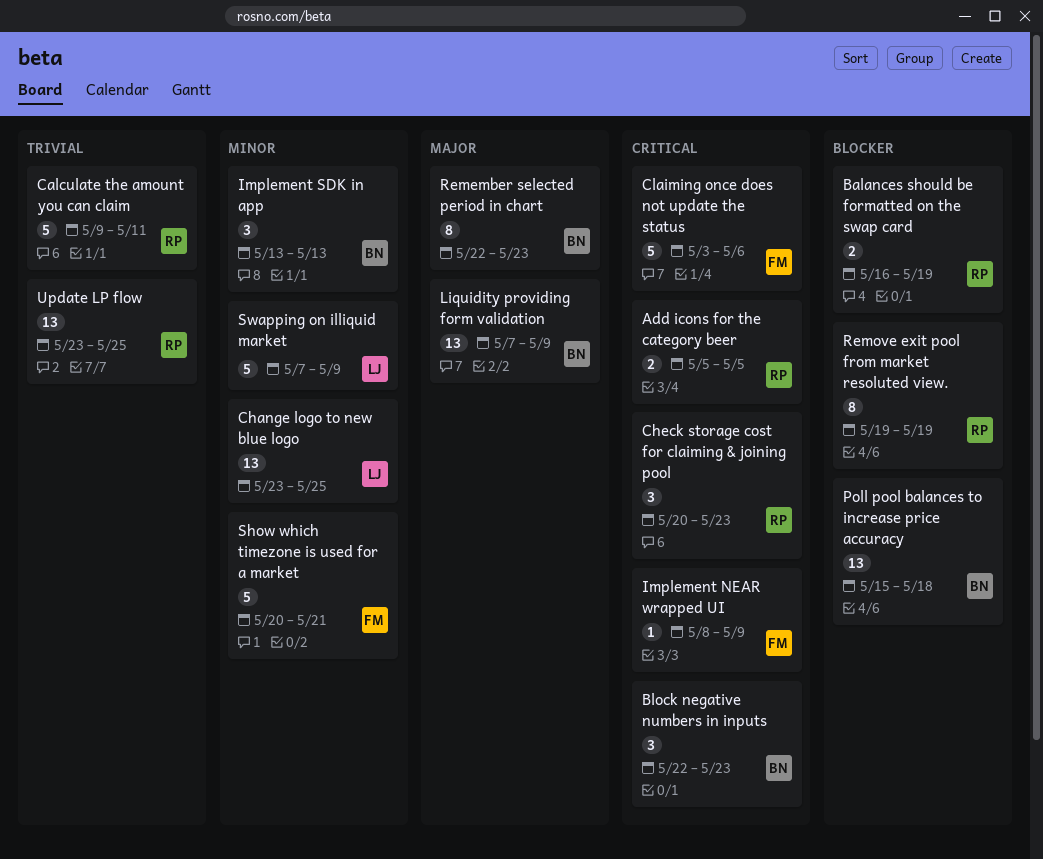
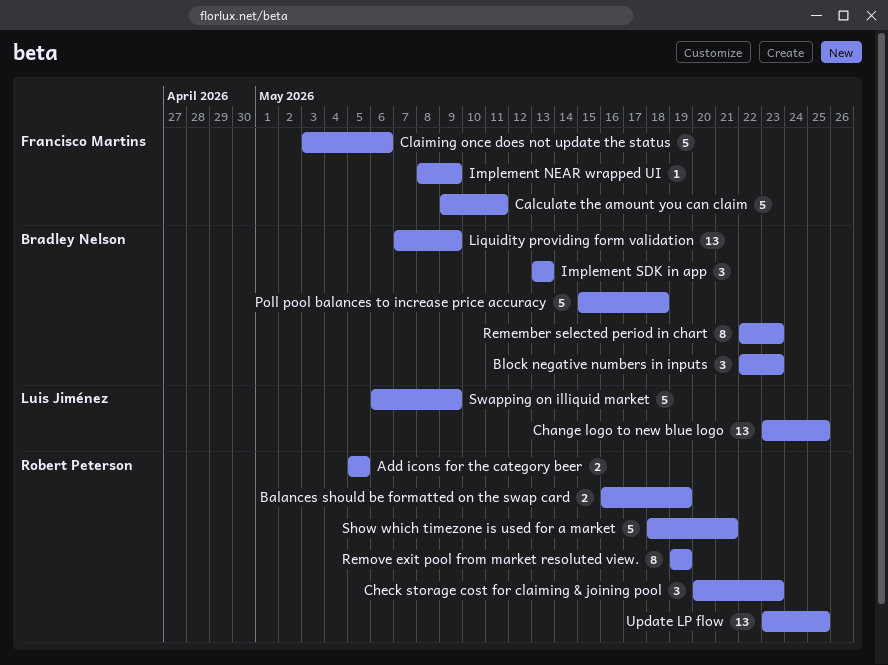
Calculate the amount you can claim, owner: Robert Peterson -> Francisco Martins
Poll pool balances to increase price accuracy, estimate: 13 -> 5
Show which timezone is used for a market, owner: Francisco Martins -> Robert Peterson
Show which timezone is used for a market, start: May 20 -> May 18
Swapping on illiquid market, start: May 7 -> May 6

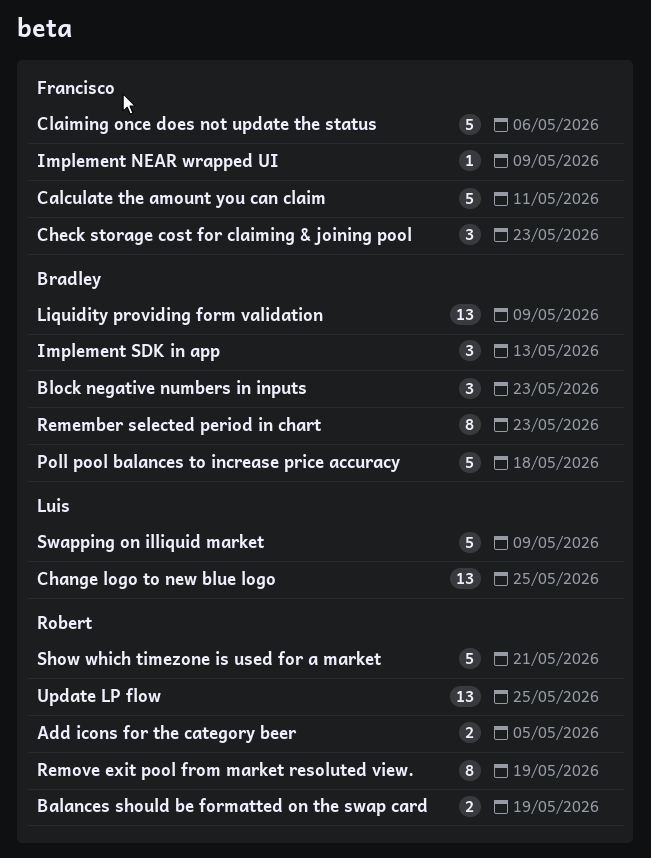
Check storage cost for claiming & joining pool, owner: Robert Peterson -> Francisco Martins

